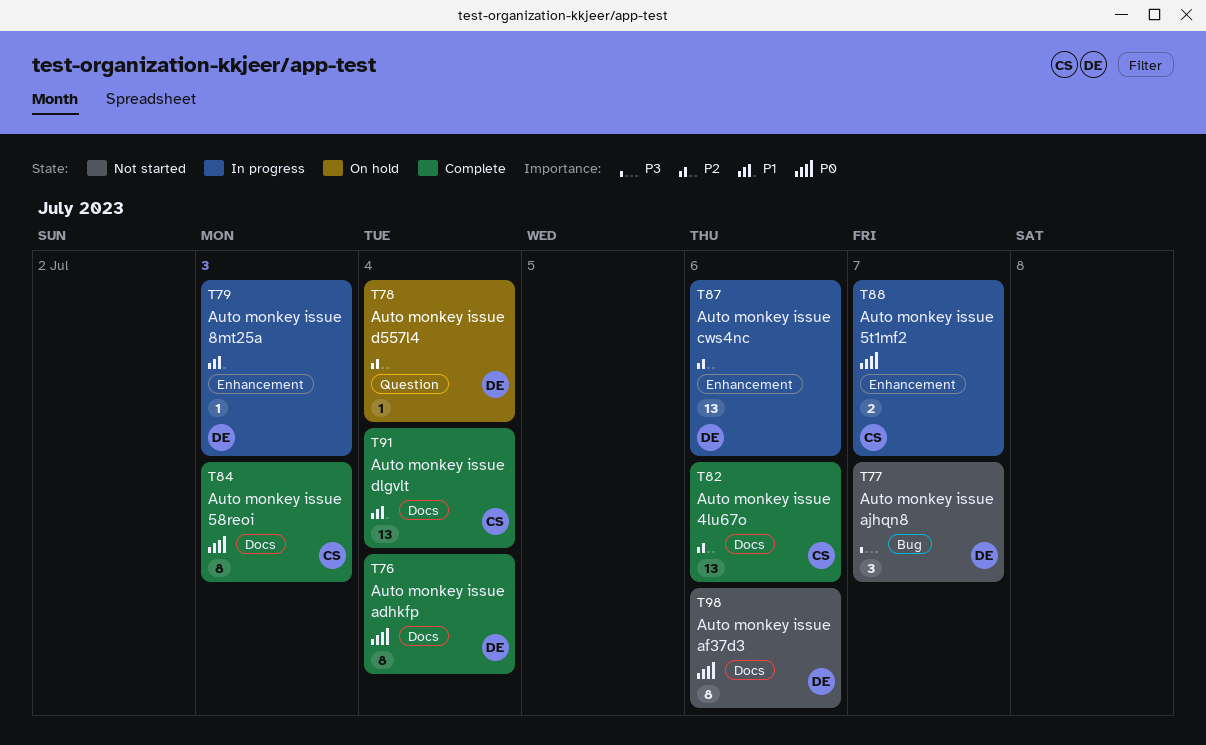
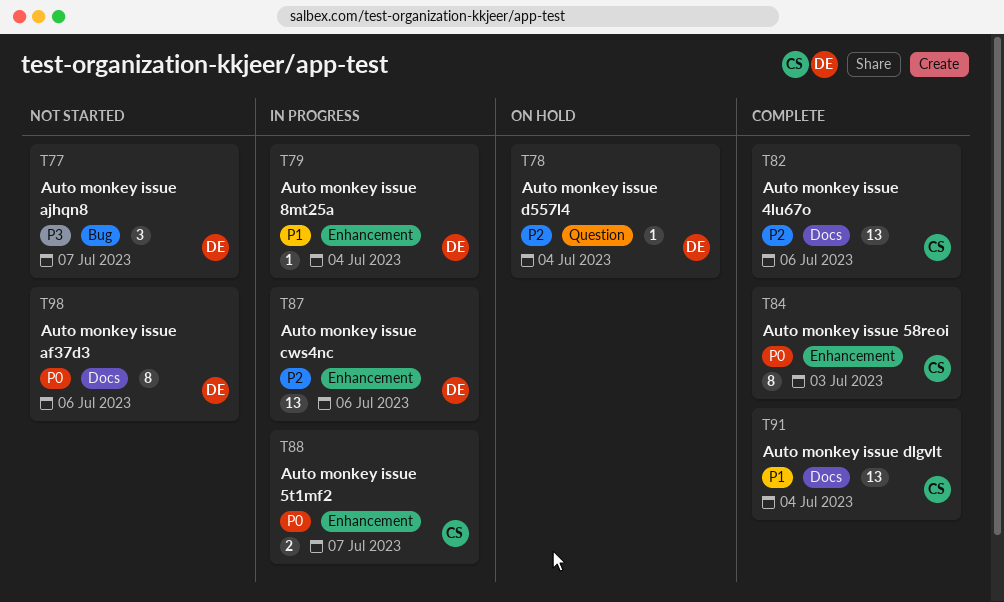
T76: present -> none
T79, due: Jul 3 -> Jul 4
T84, label: Docs -> Enhancement

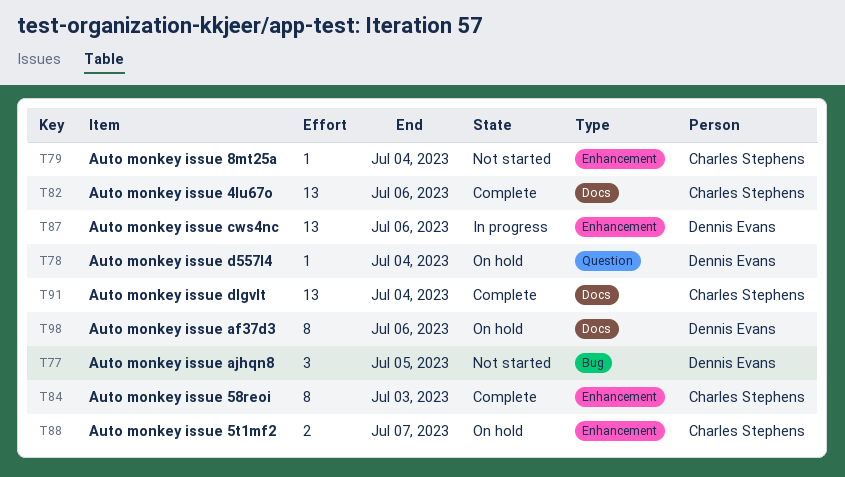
T77, due: Jul 7 -> Jul 5
T79, status: In progress -> Not started
T79, owner: Dennis Evans -> Charles Stephens
T88, status: In progress -> On hold
T98, status: Not started -> On hold

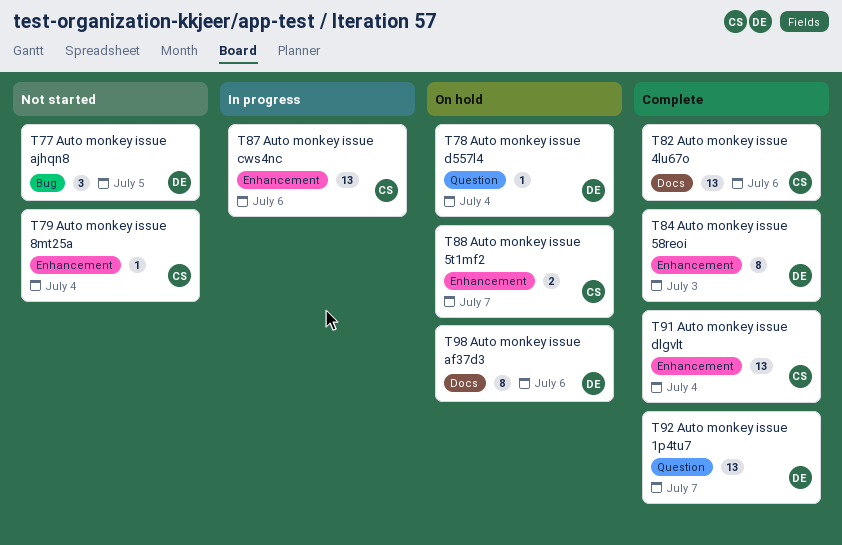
T84, owner: Charles Stephens -> Dennis Evans
T87, owner: Dennis Evans -> Charles Stephens
T91, label: Docs -> Enhancement
T92: none -> present

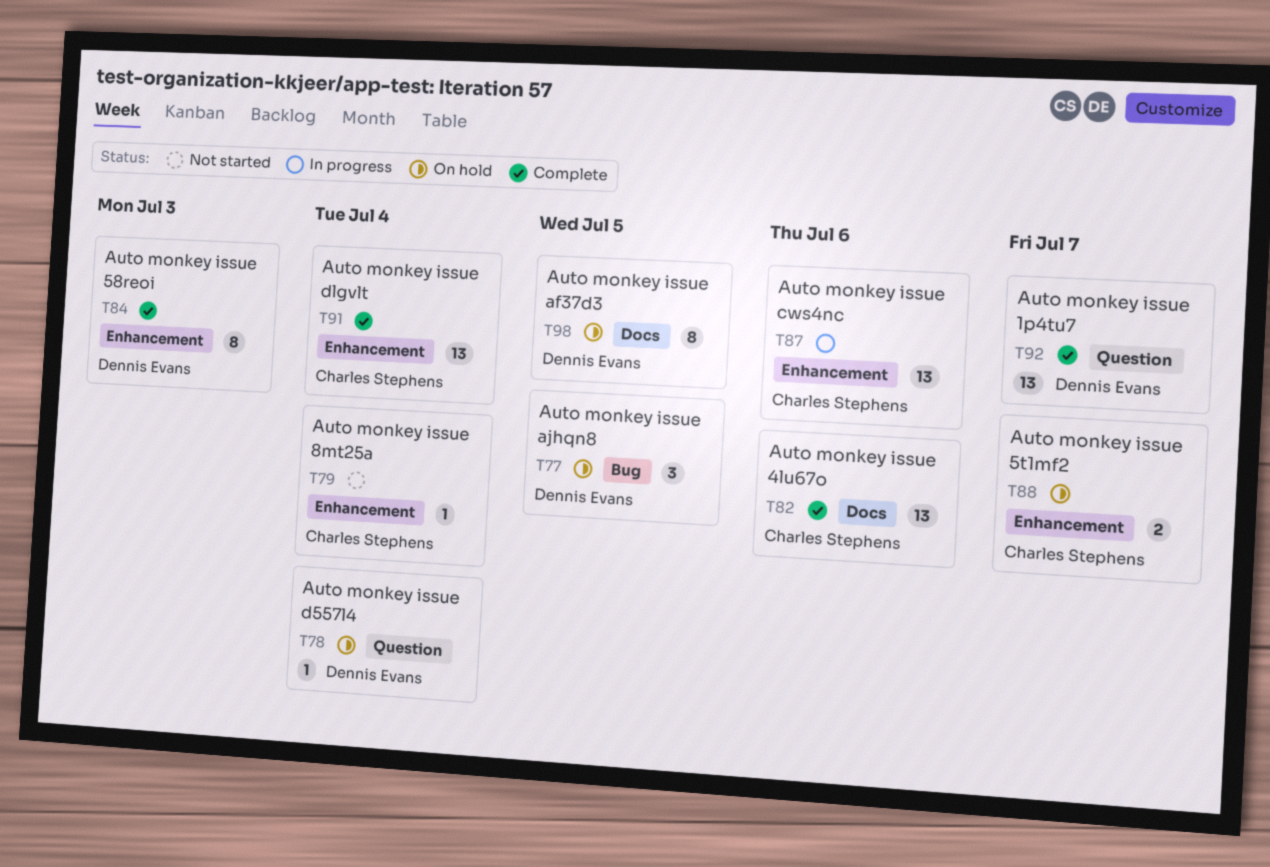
T77, status: Not started -> On hold
T98, due: Jul 6 -> Jul 5

